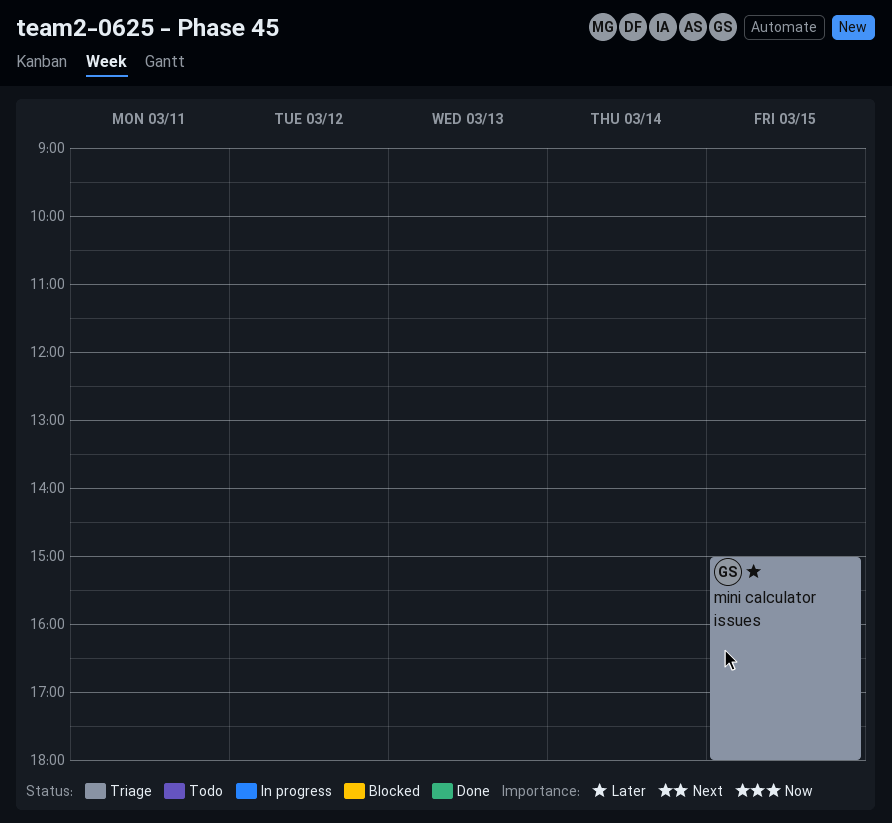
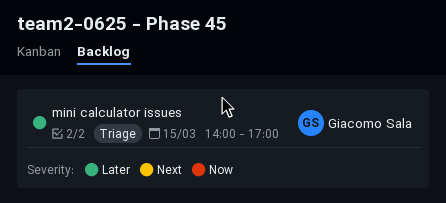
mini calculator issues, begins: 15:00 -> 14:00
mini calculator issues, ends: 18:00 -> 17:00

